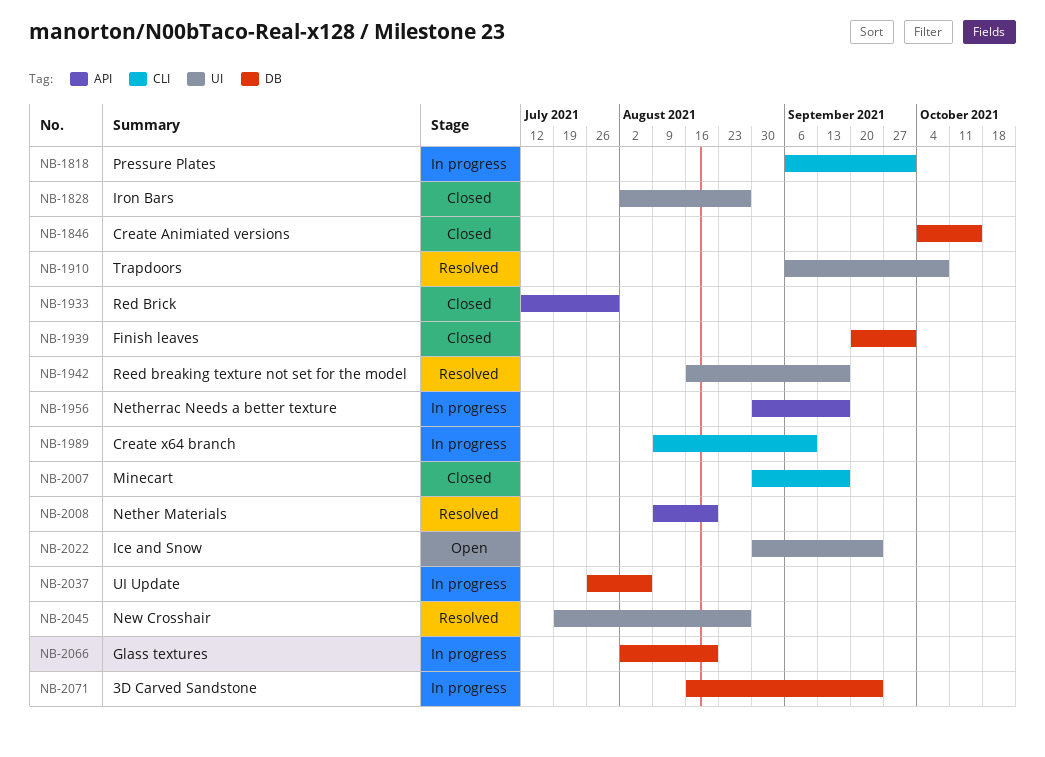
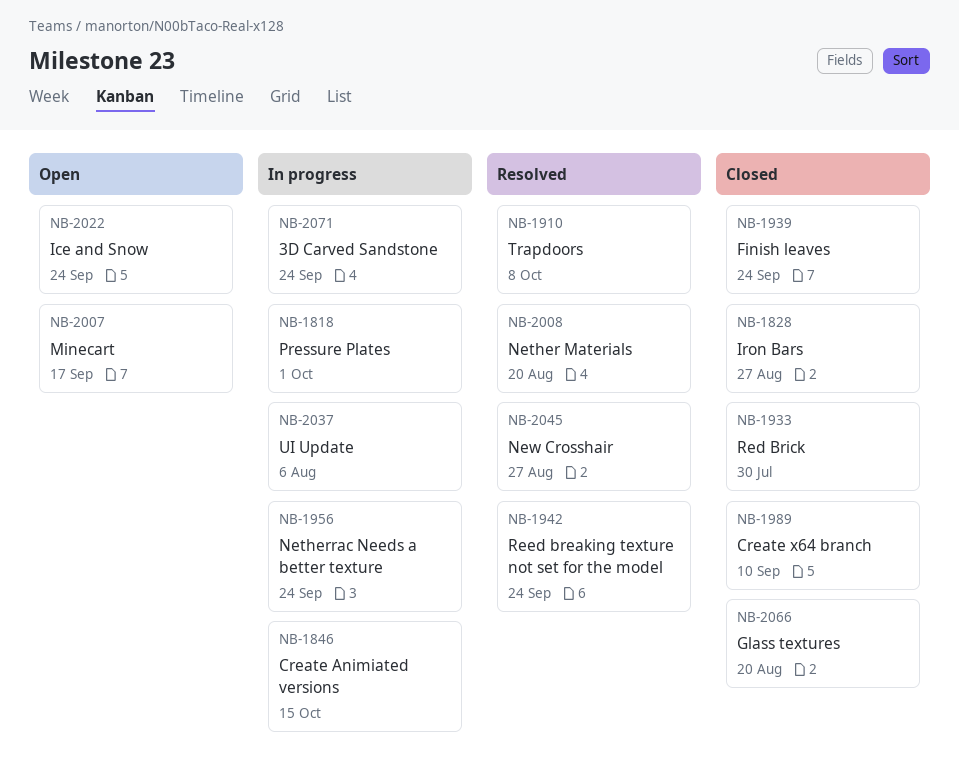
NB-1846, status: Closed -> In progress
NB-1939, due: Oct 1 -> Sep 24
NB-1942, due: Sep 17 -> Sep 24
NB-1956, due: Sep 17 -> Sep 24
NB-1989, status: In progress -> Closed
NB-2007, status: Closed -> Open
NB-2066, status: In progress -> Closed

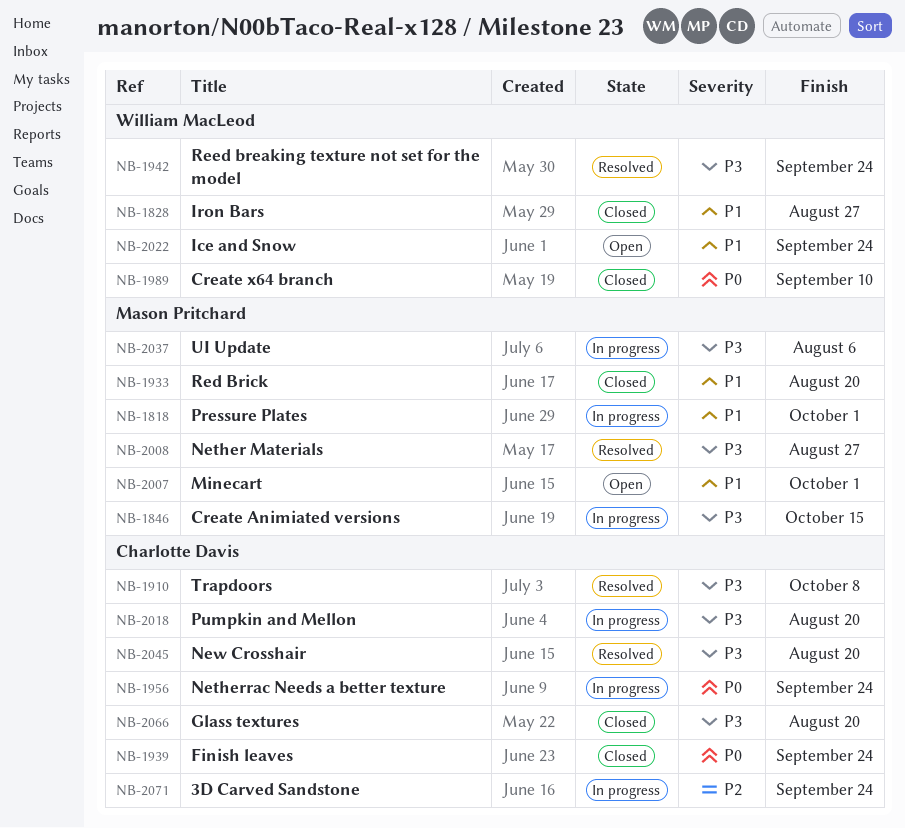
NB-1933, due: Jul 30 -> Aug 20
NB-2007, due: Sep 17 -> Oct 1
NB-2008, due: Aug 20 -> Aug 27
NB-2018: none -> present
NB-2045, due: Aug 27 -> Aug 20

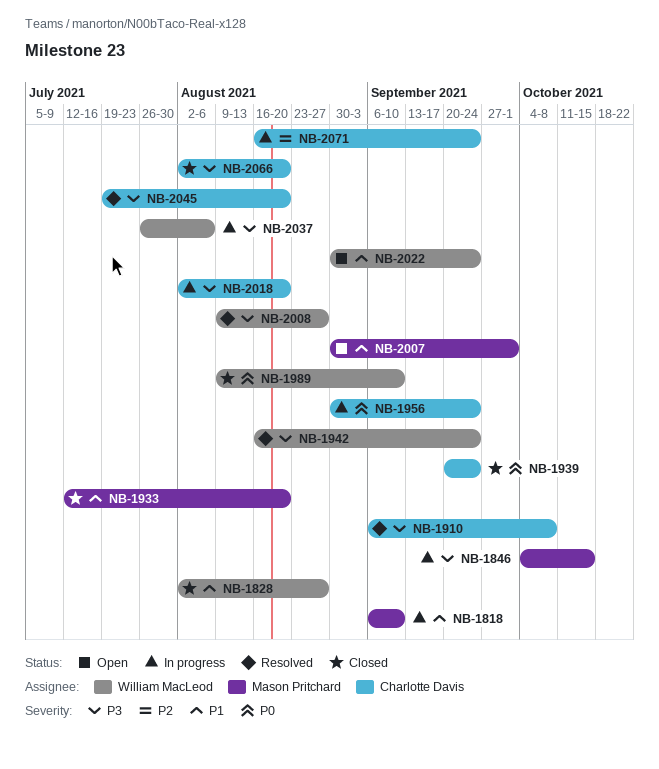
NB-1818, due: Oct 1 -> Sep 10
NB-2008, owner: Mason Pritchard -> William MacLeod
NB-2037, owner: Mason Pritchard -> William MacLeod

